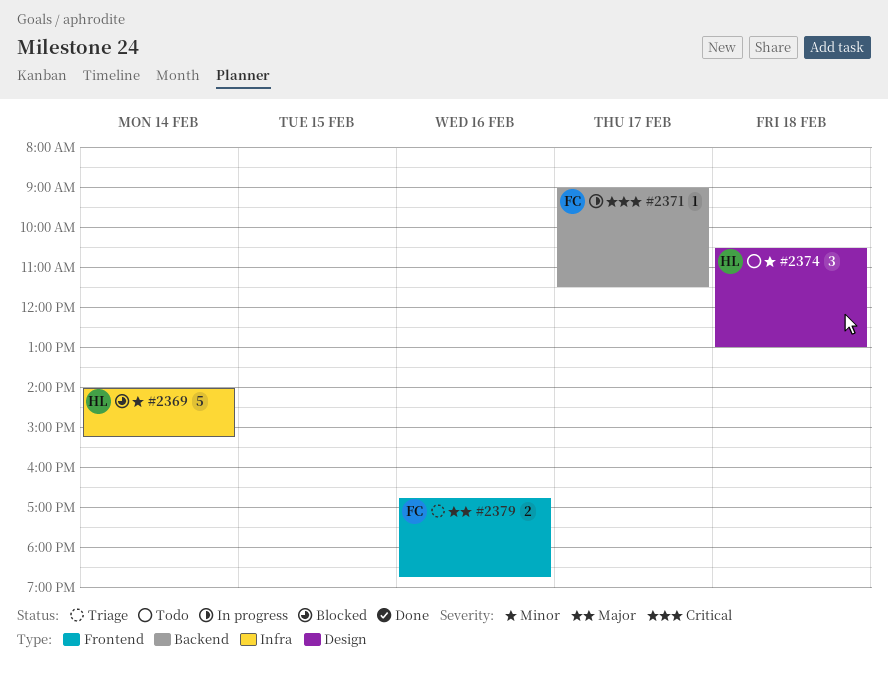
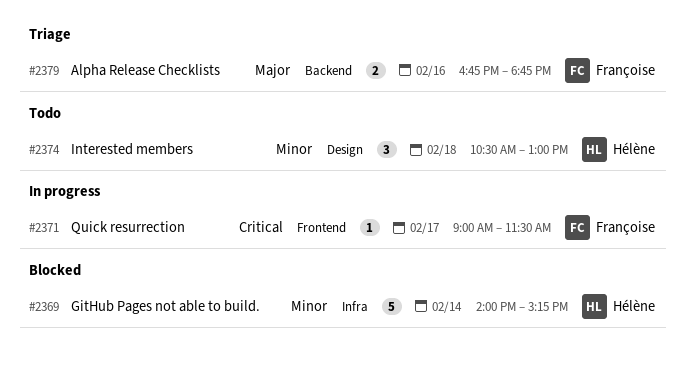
#2371, label: Backend -> Frontend
#2379, label: Frontend -> Backend

